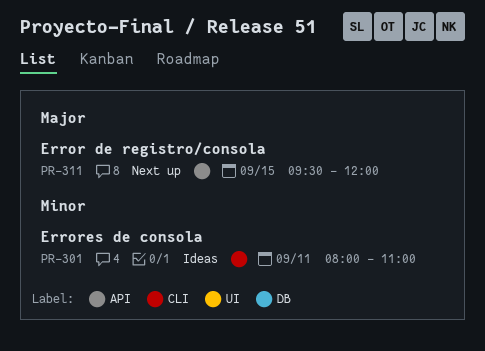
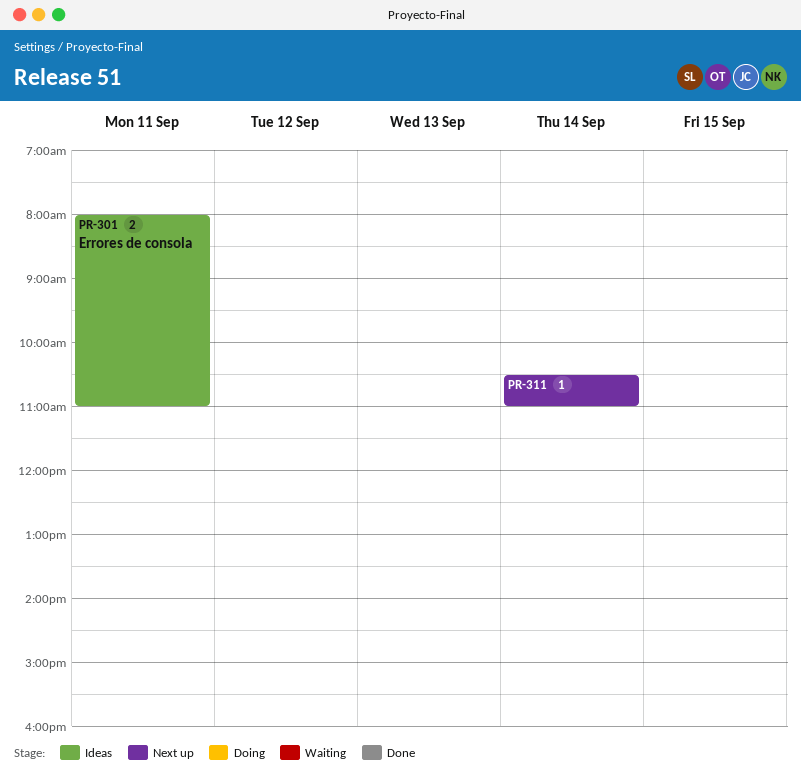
PR-311, day: Sep 15 -> Sep 14
PR-311, begins: 09:30 -> 10:30
PR-311, ends: 12:00 -> 11:00

